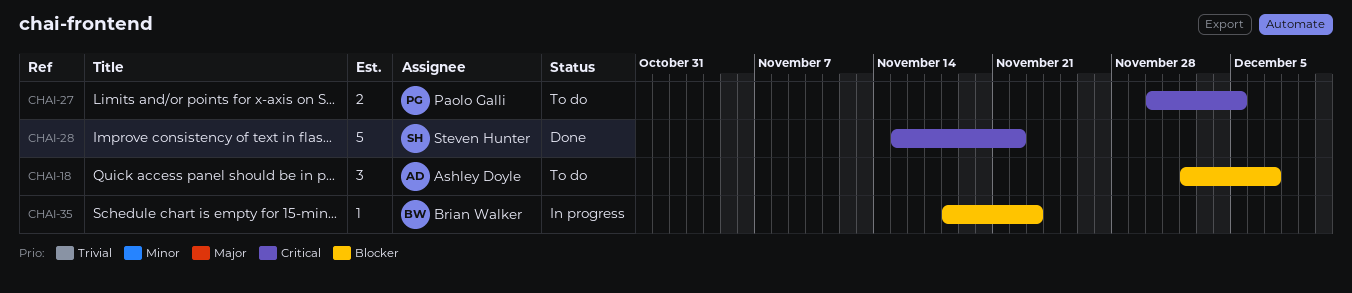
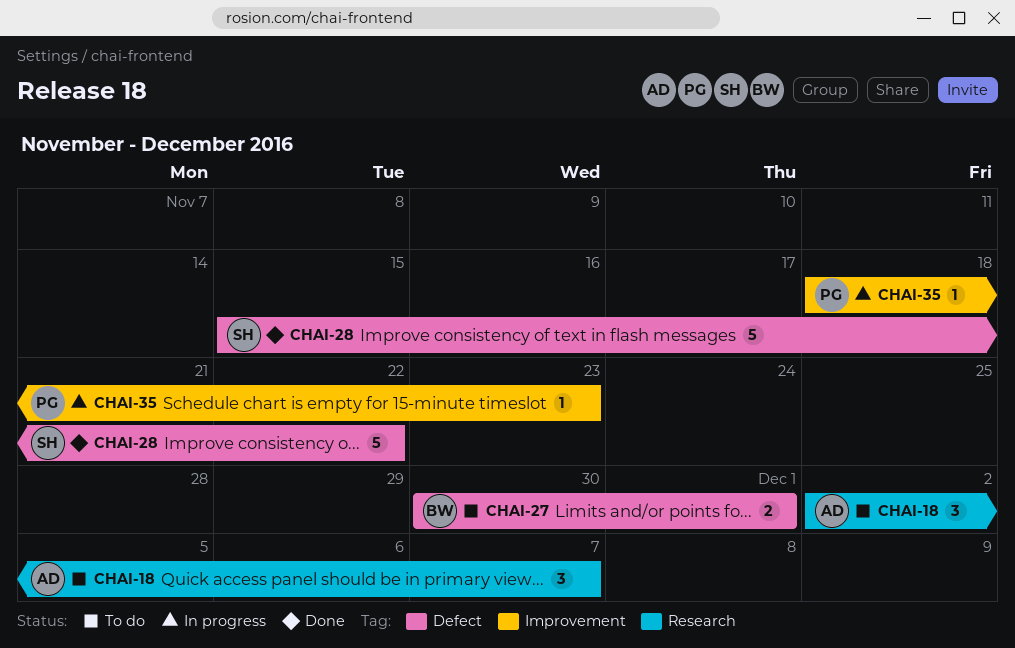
CHAI-27, owner: Paolo Galli -> Brian Walker
CHAI-27, due: Dec 5 -> Dec 1
CHAI-35, owner: Brian Walker -> Paolo Galli

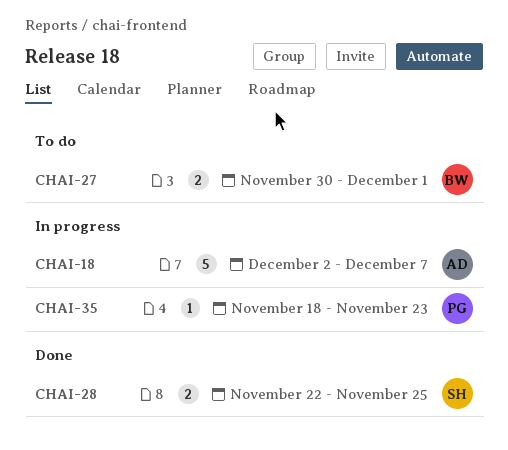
CHAI-18, status: To do -> In progress
CHAI-18, estimate: 3 -> 5
CHAI-28, estimate: 5 -> 2
CHAI-28, start: Nov 15 -> Nov 22
CHAI-28, due: Nov 22 -> Nov 25

